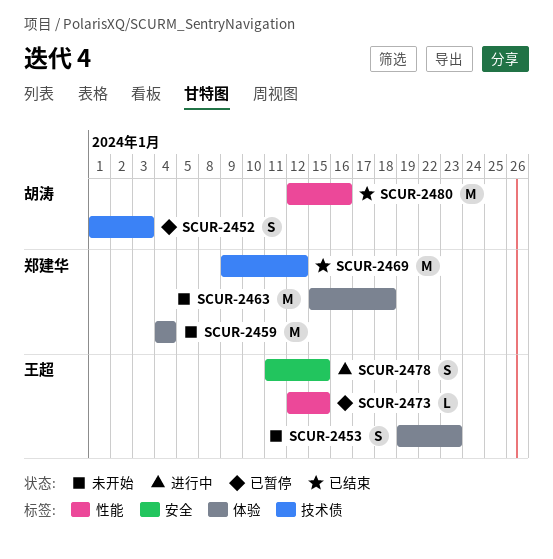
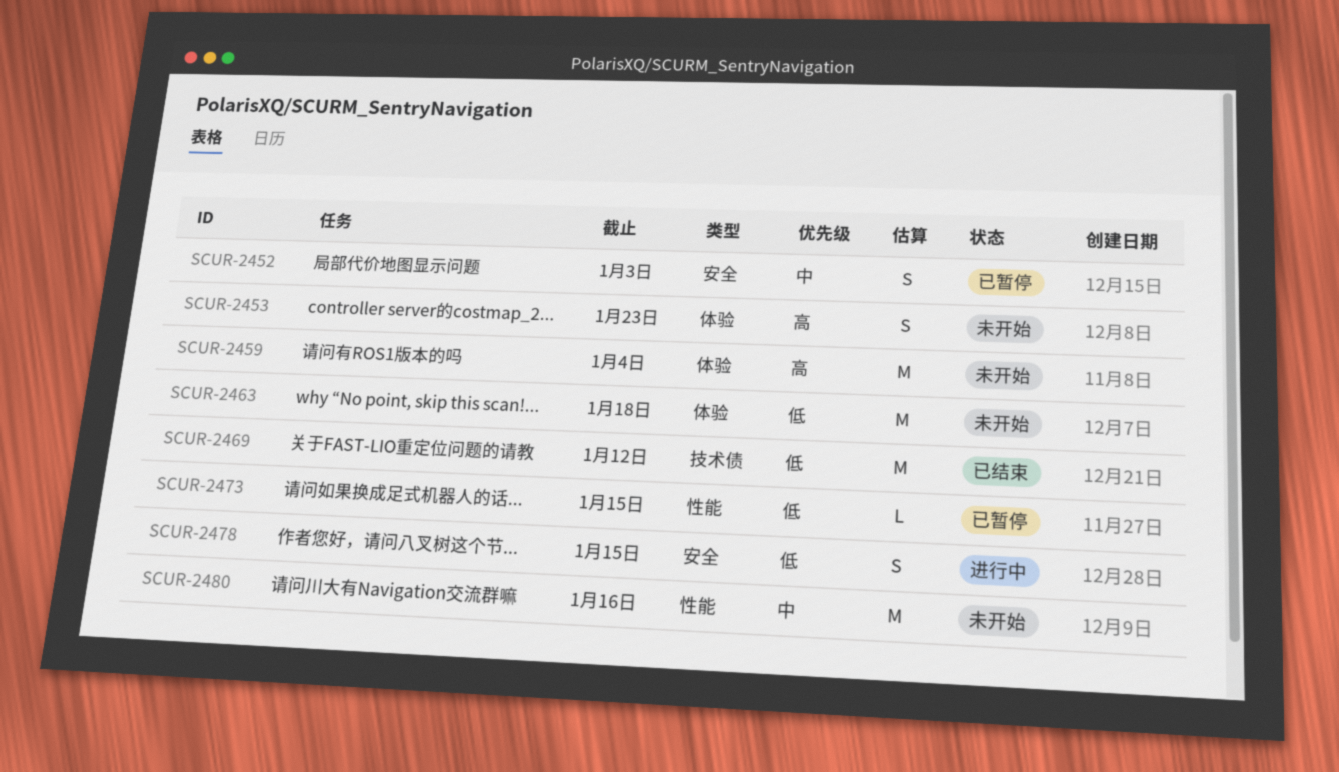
SCUR-2452, label: 技术债 -> 安全
SCUR-2480, status: 已结束 -> 未开始

